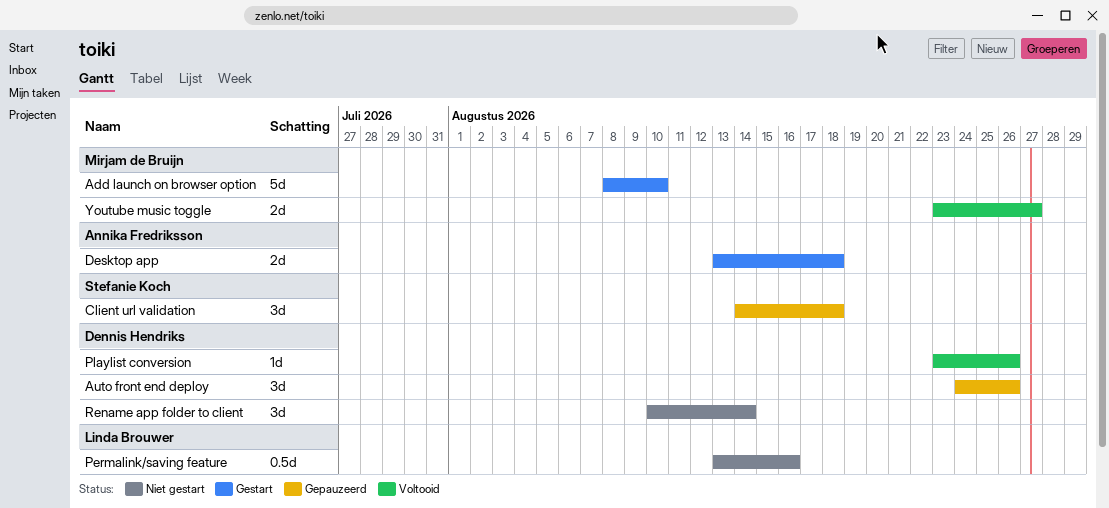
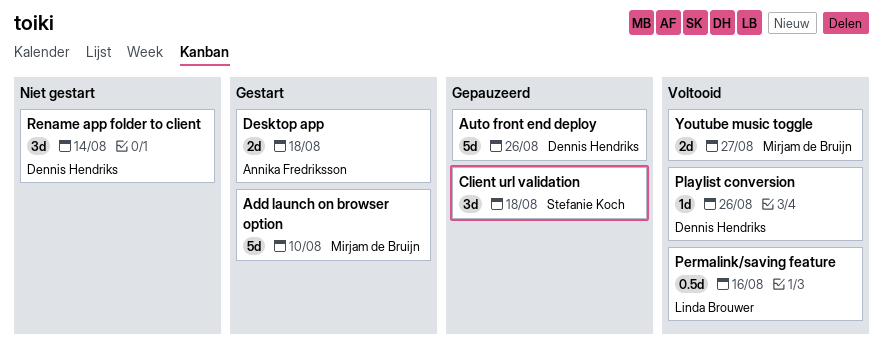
Auto front end deploy, estimate: 3d -> 5d
Permalink/saving feature, status: Niet gestart -> Voltooid

